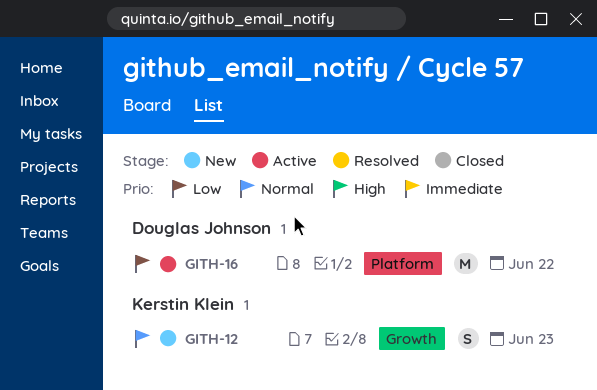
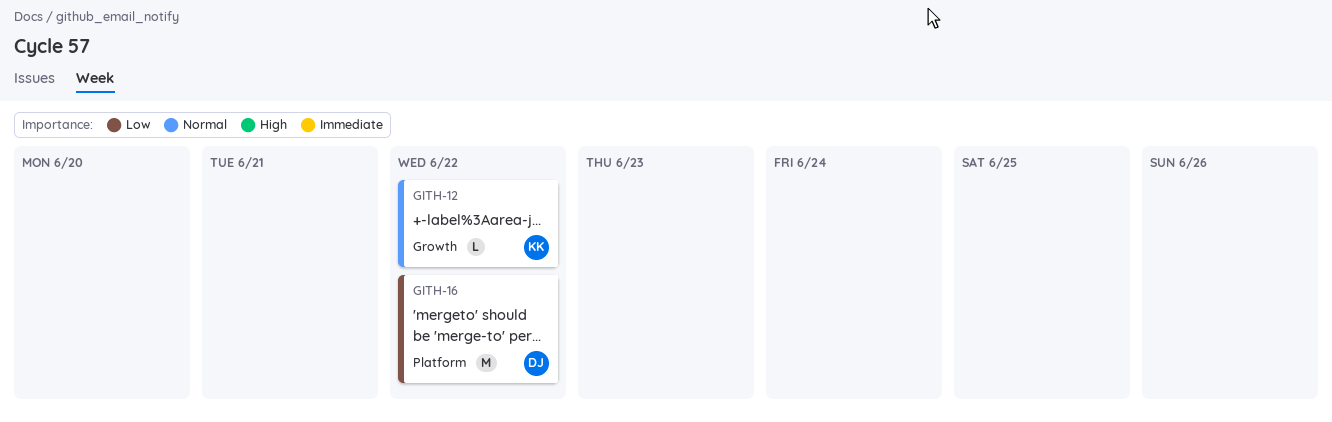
GITH-12, estimate: S -> L
GITH-12, due: Jun 23 -> Jun 22

